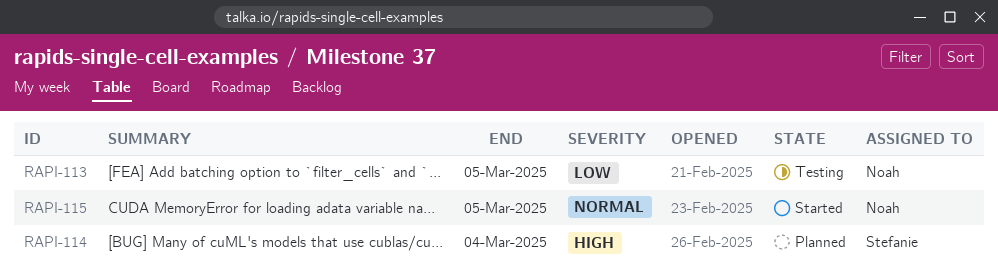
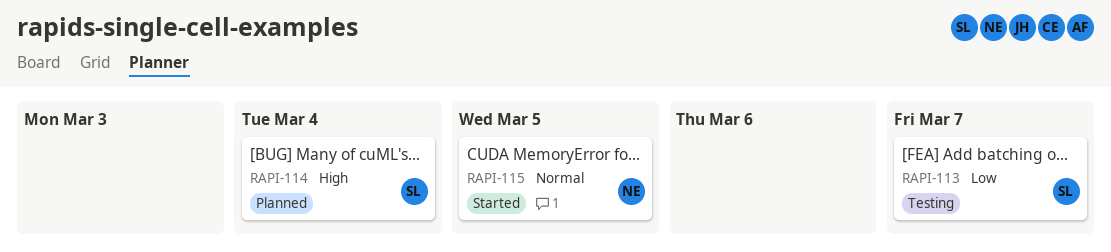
RAPI-113, owner: Noah -> Stefanie
RAPI-113, due: Mar 5 -> Mar 7

